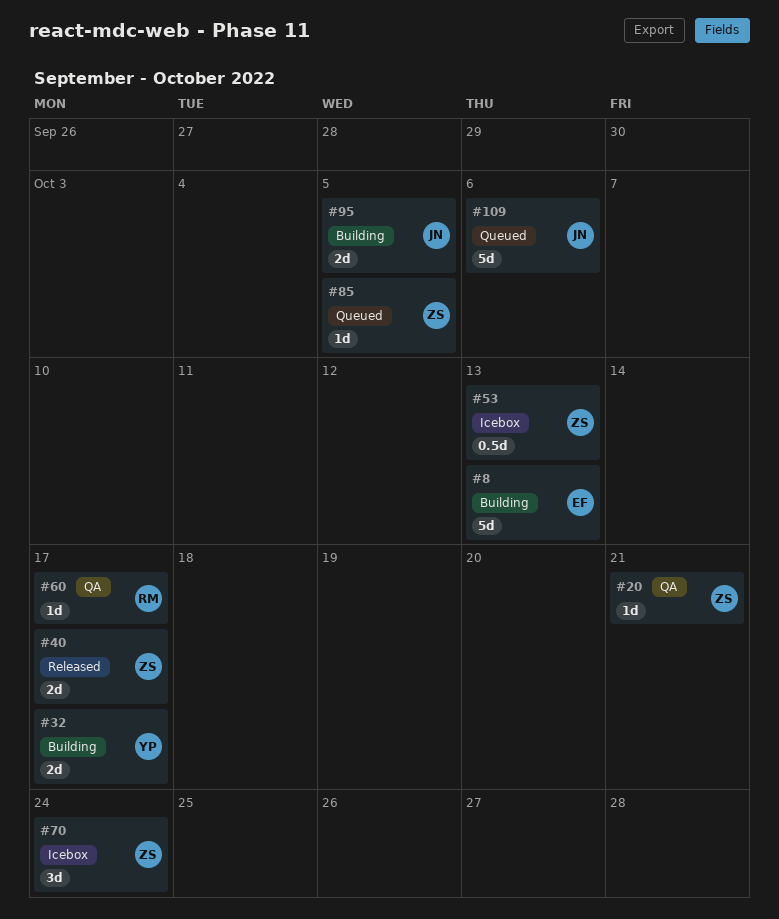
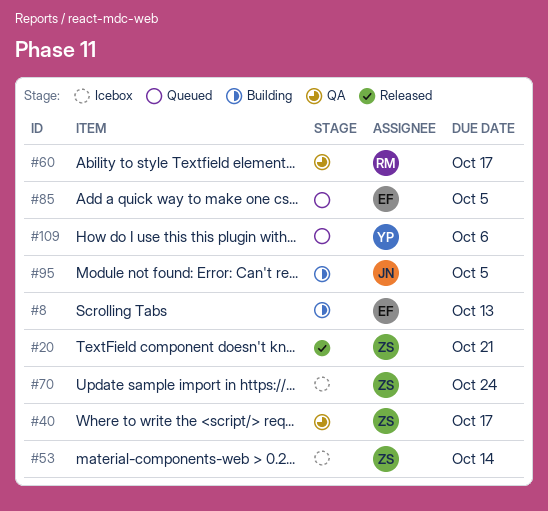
#20, status: QA -> Released
#32: present -> none
#40, status: Released -> QA
#53, due: Oct 13 -> Oct 14
#85, owner: ZS -> EF
#109, owner: JN -> YP

